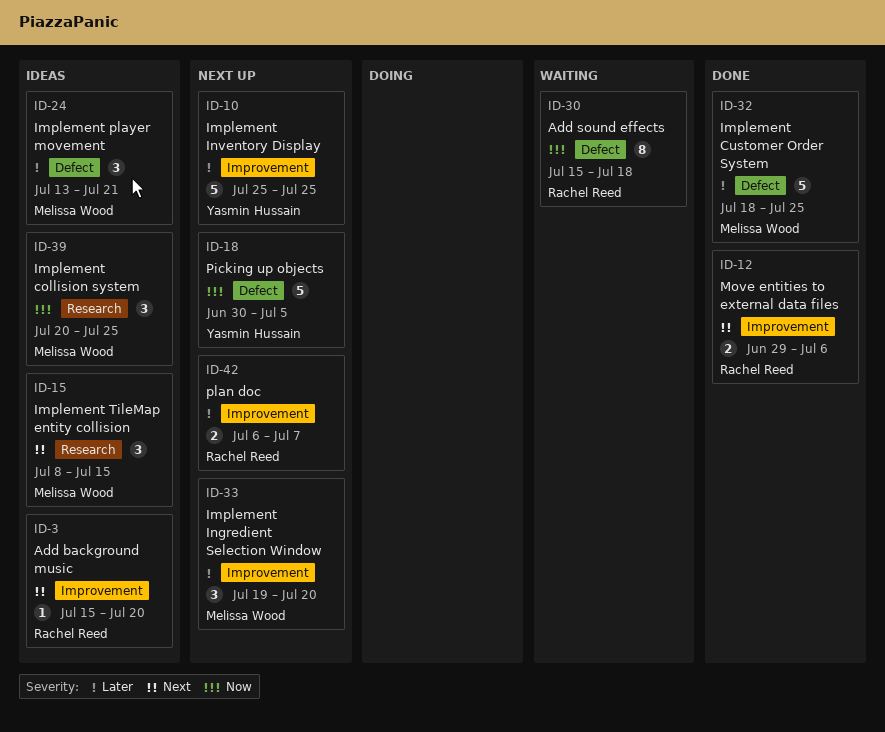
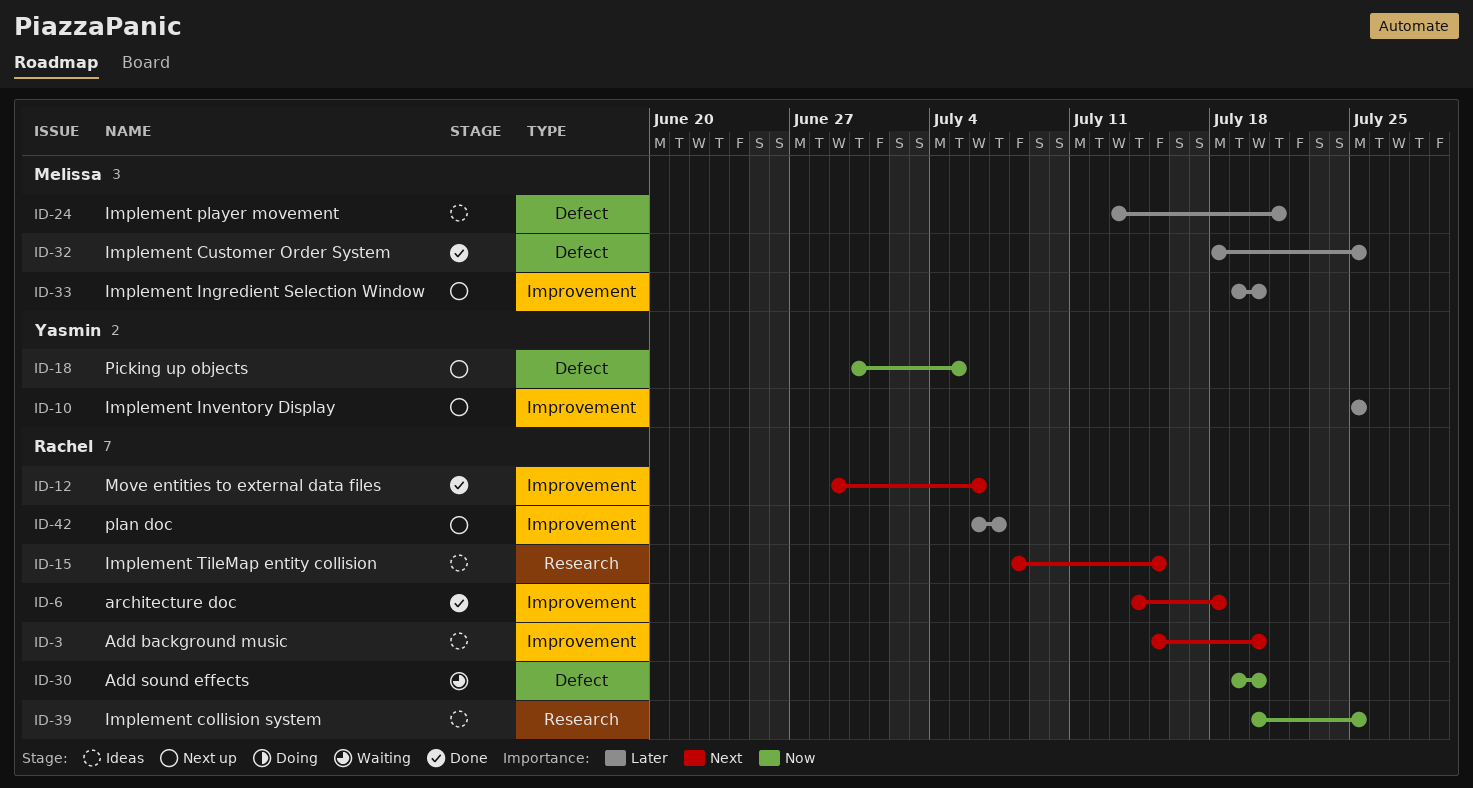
ID-6: none -> present
ID-15, owner: Melissa Wood -> Rachel Reed
ID-30, start: Jul 15 -> Jul 19
ID-30, due: Jul 18 -> Jul 20
ID-39, owner: Melissa Wood -> Rachel Reed

